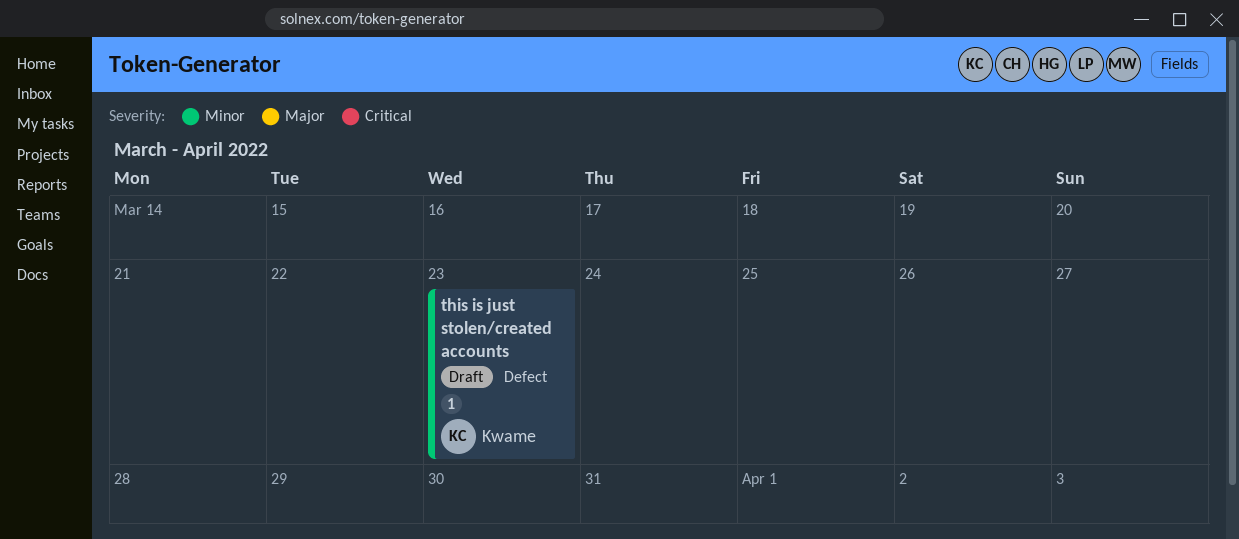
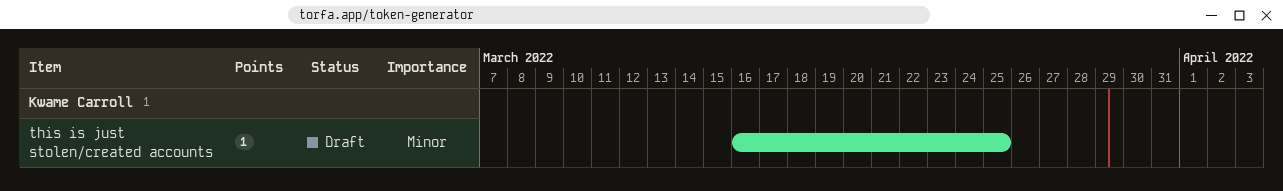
this is just stolen/created accounts, due: Mar 23 -> Mar 25

